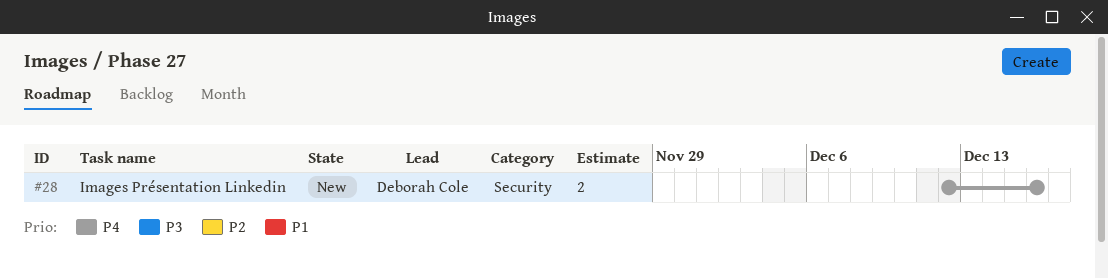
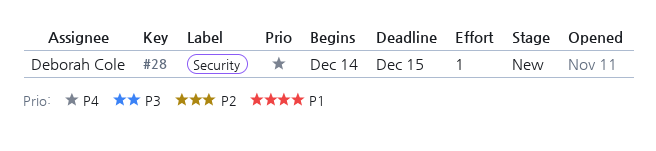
#28, estimate: 2 -> 1
#28, start: Dec 12 -> Dec 14
#28, due: Dec 16 -> Dec 15

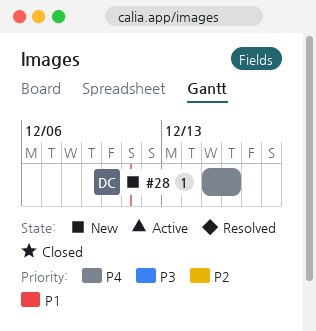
#28, start: Dec 14 -> Dec 15
#28, due: Dec 15 -> Dec 16

